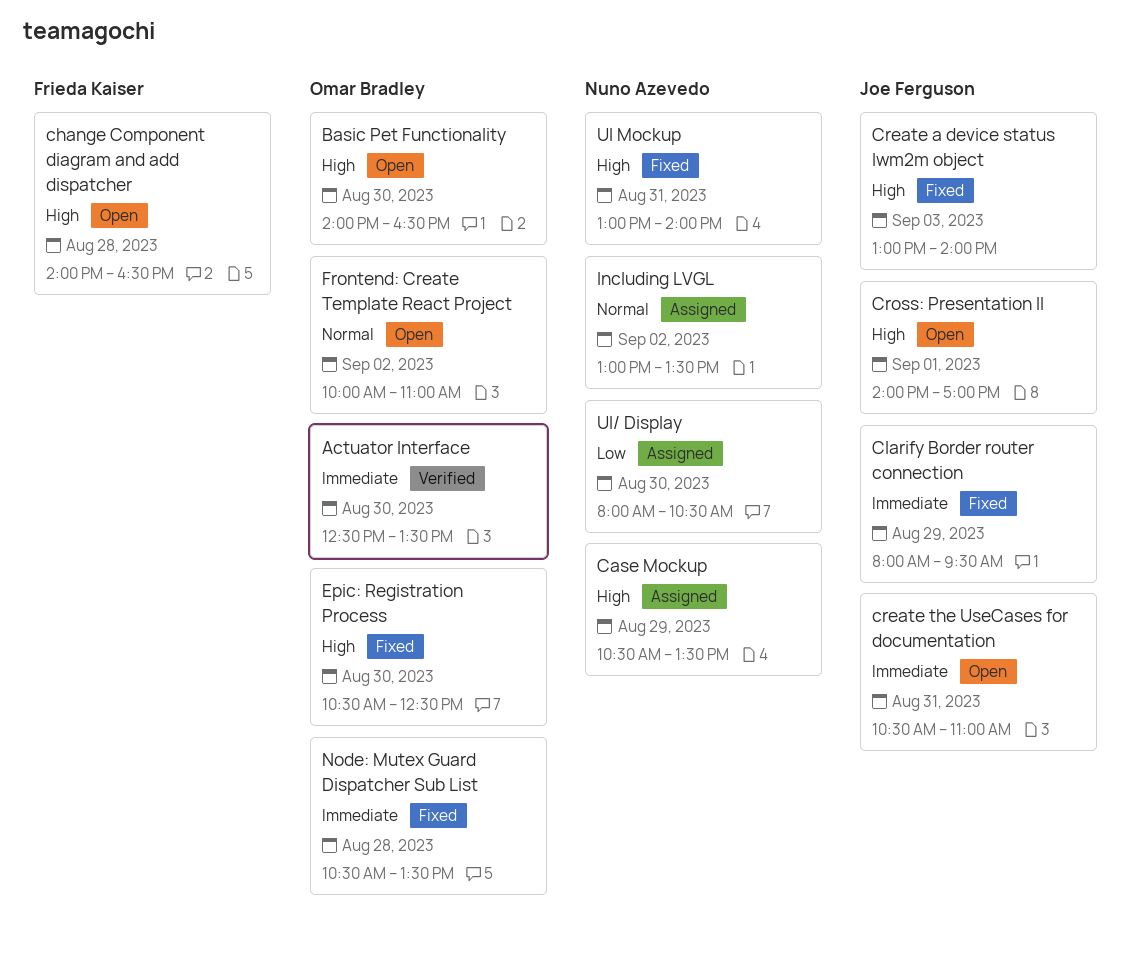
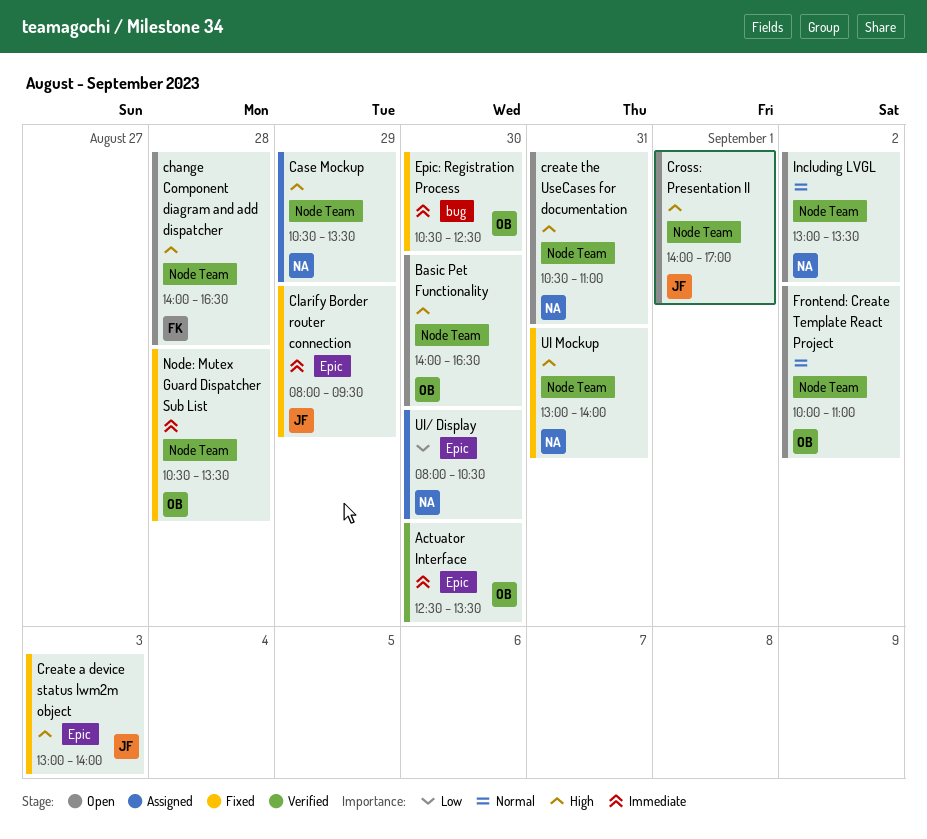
create the UseCases for documentation, owner: Joe Ferguson -> Nuno Azevedo
create the UseCases for documentation, priority: Immediate -> High
Epic: Registration Process, priority: High -> Immediate
Including LVGL, status: Assigned -> Open

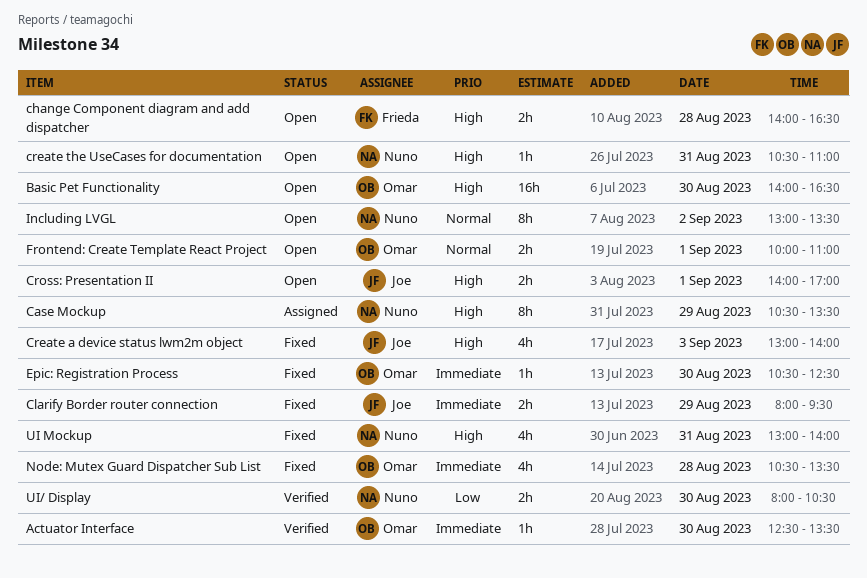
Frontend: Create Template React Project, day: Sep 2 -> Sep 1
UI/ Display, status: Assigned -> Verified

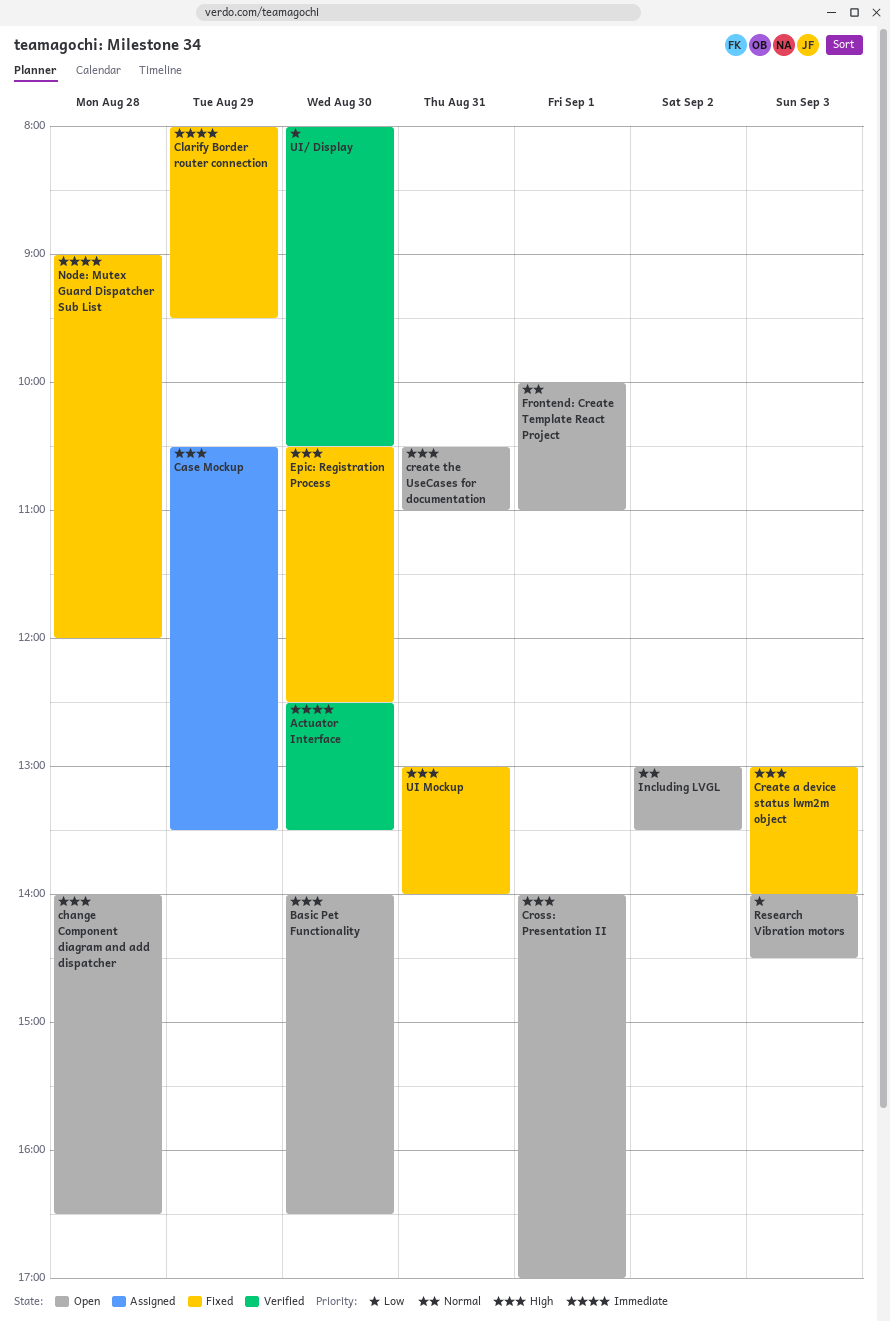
Epic: Registration Process, priority: Immediate -> High
Node: Mutex Guard Dispatcher Sub List, begins: 10:30 -> 09:00
Node: Mutex Guard Dispatcher Sub List, ends: 13:30 -> 12:00
Research Vibration motors: none -> present

